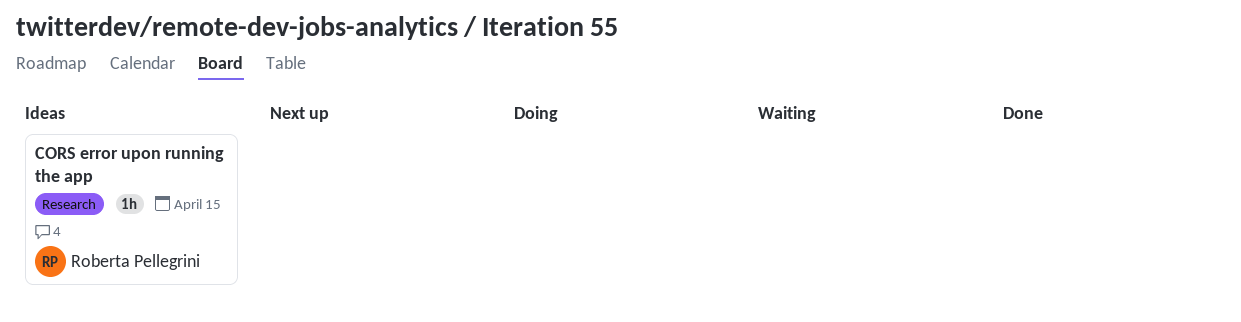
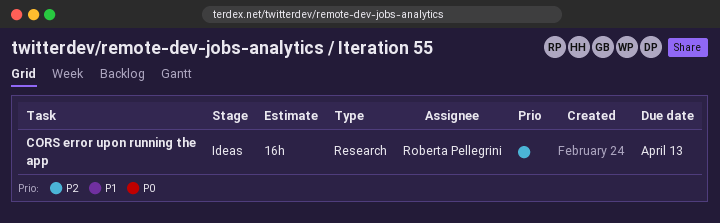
CORS error upon running the app, estimate: 1h -> 16h
CORS error upon running the app, due: Apr 15 -> Apr 13

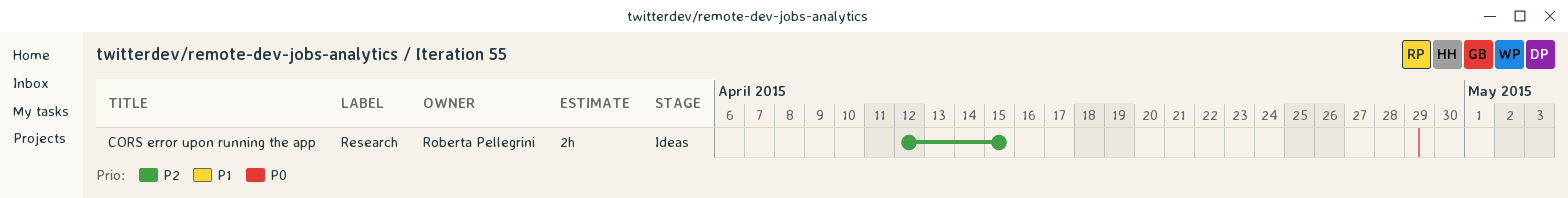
CORS error upon running the app, estimate: 16h -> 2h
CORS error upon running the app, due: Apr 13 -> Apr 15

